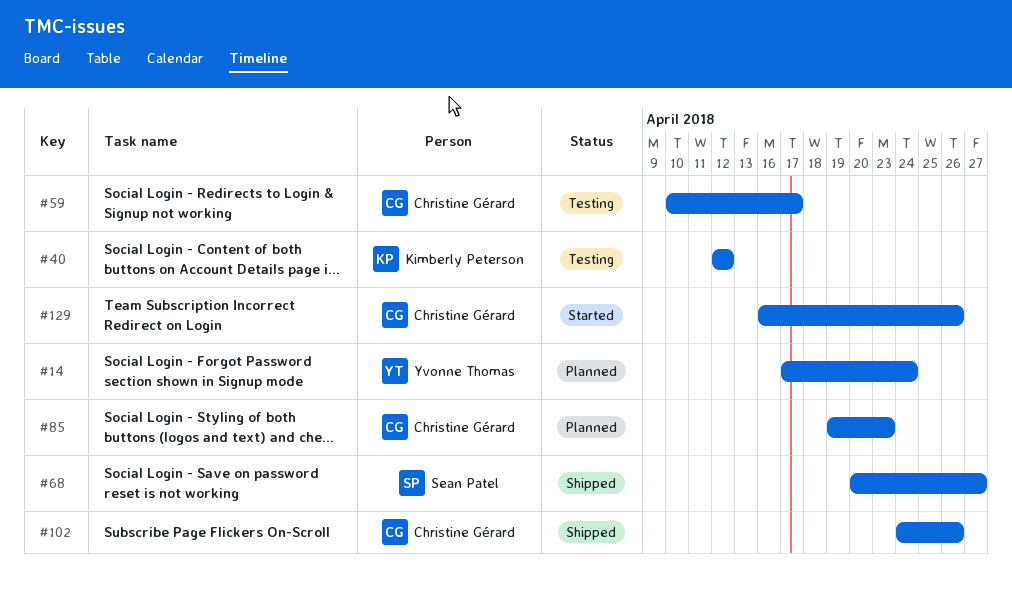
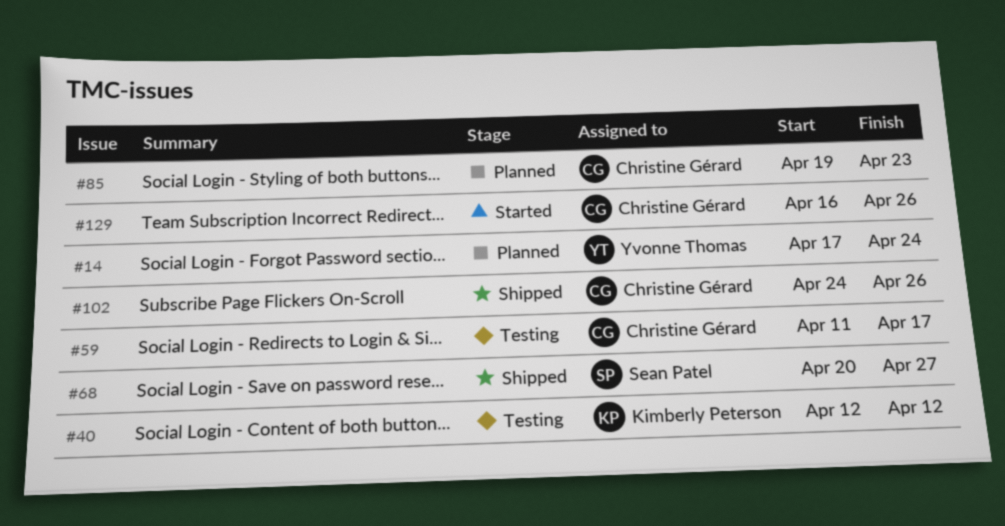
#59, start: Apr 10 -> Apr 11

